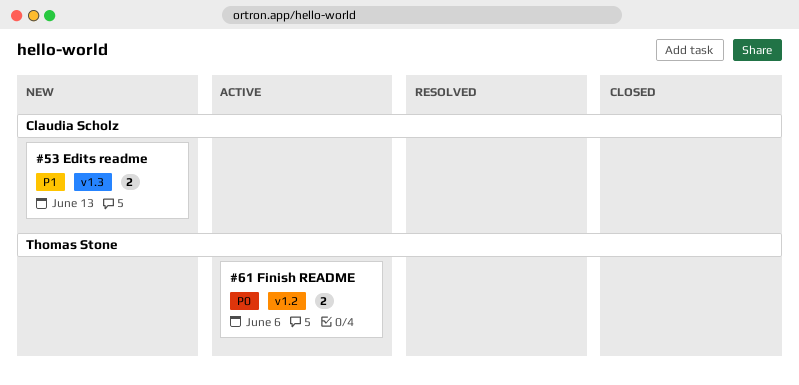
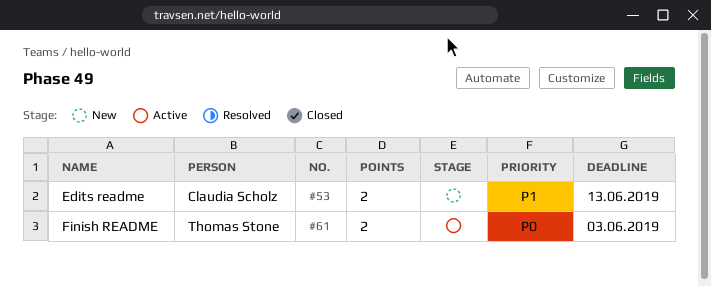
#61, due: Jun 6 -> Jun 3

